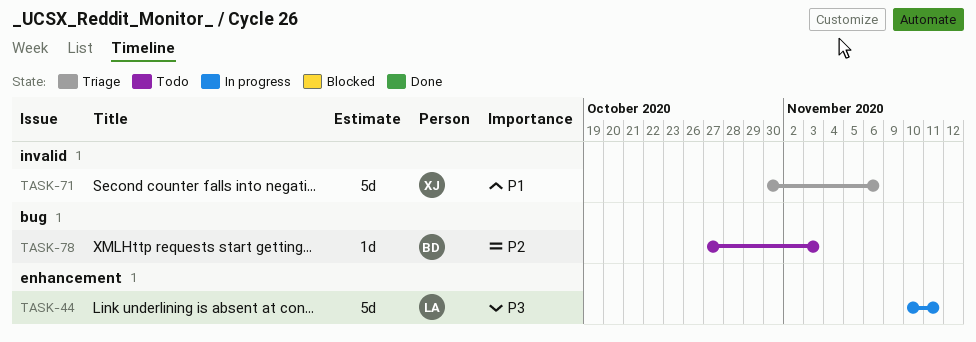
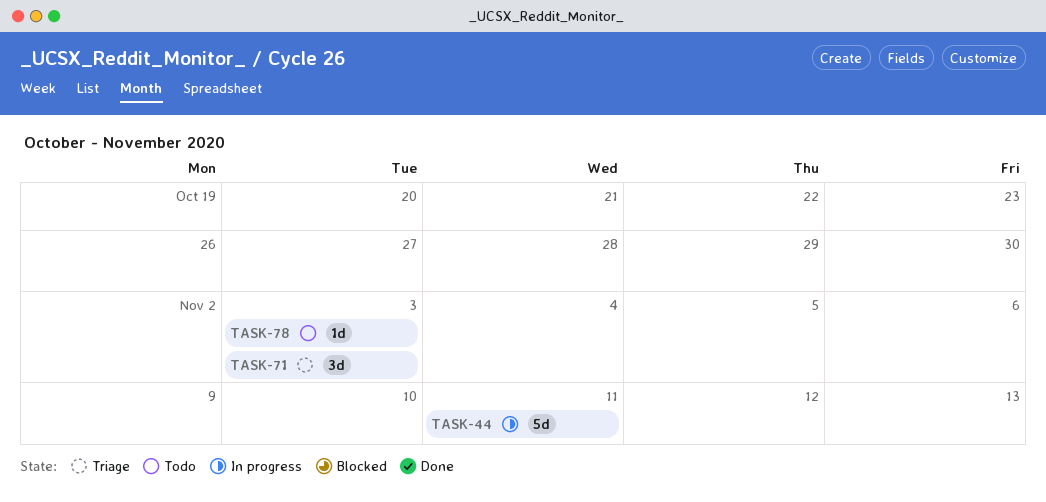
TASK-71, estimate: 5d -> 3d
TASK-71, due: Nov 6 -> Nov 3

